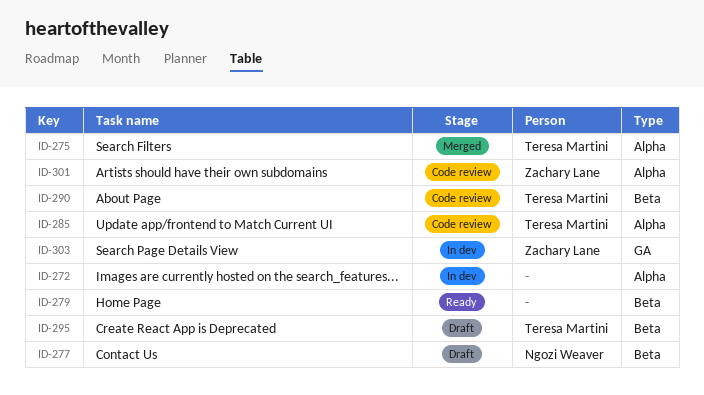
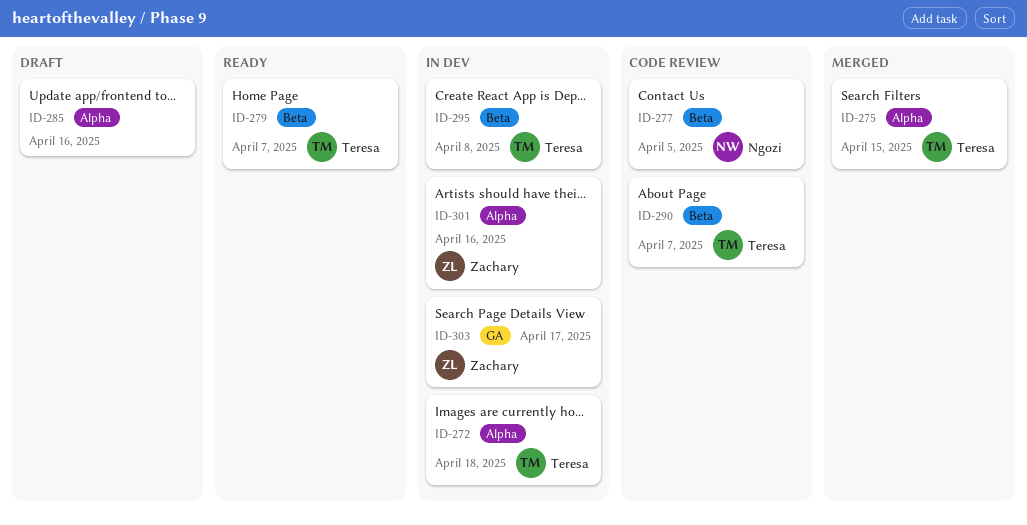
ID-272, owner: none -> Teresa Martini
ID-277, status: Draft -> Code review
ID-279, owner: none -> Teresa Martini
ID-285, status: Code review -> Draft
ID-285, owner: Teresa Martini -> none
ID-295, status: Draft -> In dev
ID-301, status: Code review -> In dev

